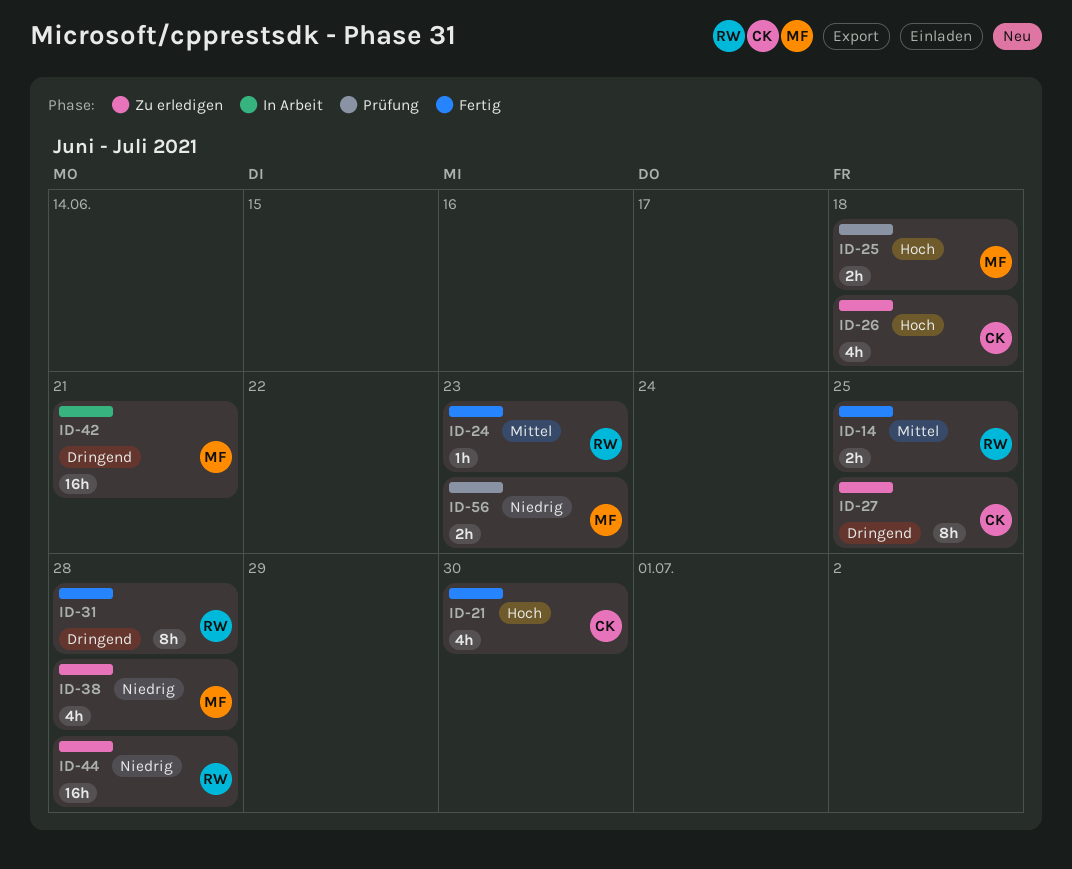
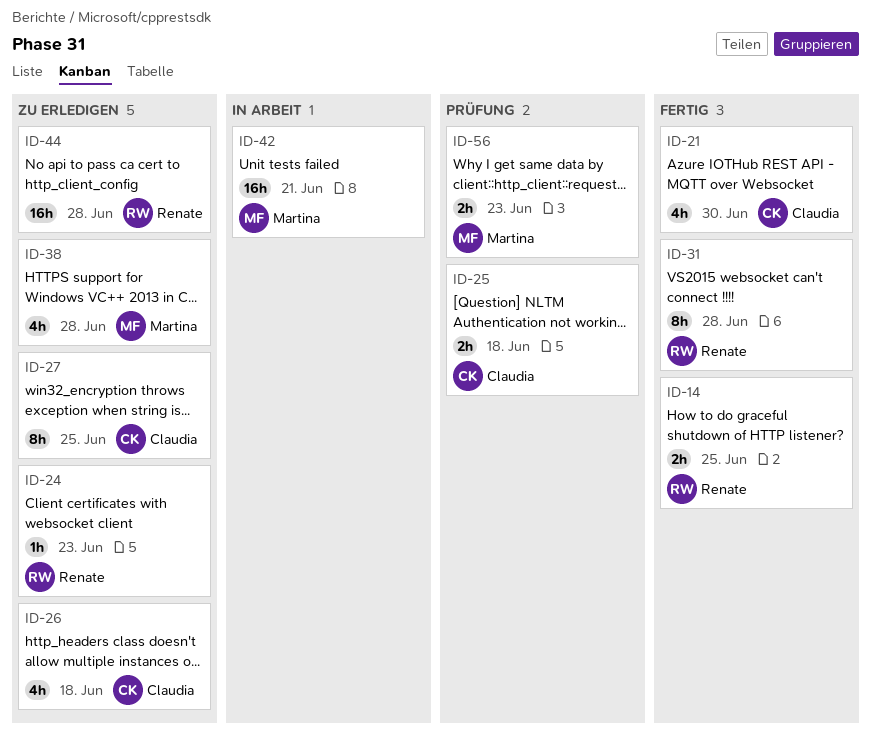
ID-24, status: Fertig -> Zu erledigen
ID-25, owner: Martina -> Claudia

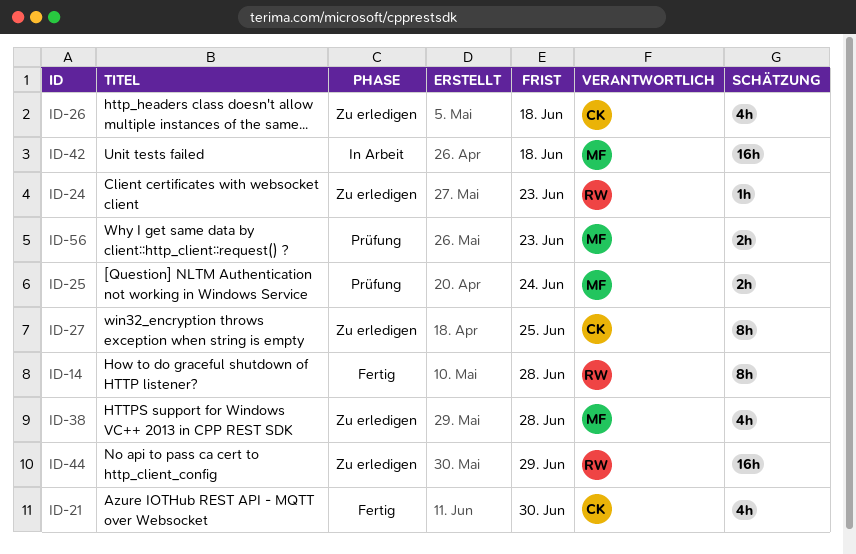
ID-14, estimate: 2h -> 8h
ID-14, due: Jun 25 -> Jun 28
ID-25, owner: Claudia -> Martina
ID-25, due: Jun 18 -> Jun 24
ID-31: present -> none
ID-42, due: Jun 21 -> Jun 18
ID-44, due: Jun 28 -> Jun 29

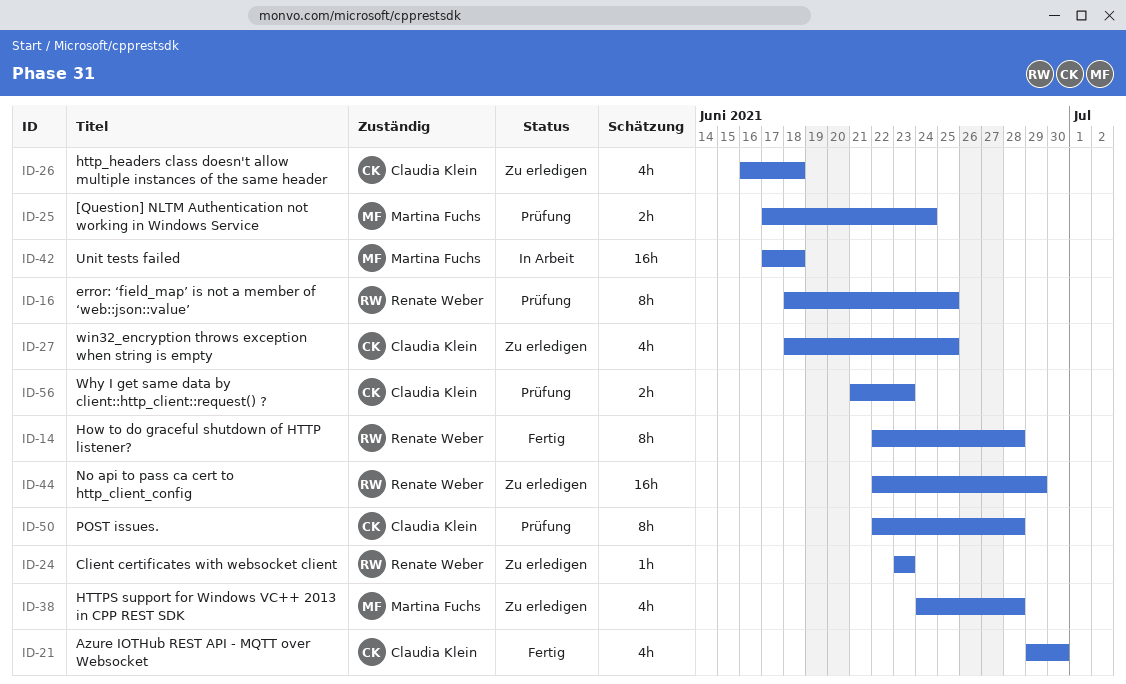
ID-16: none -> present
ID-27, estimate: 8h -> 4h
ID-50: none -> present
ID-56, owner: Martina Fuchs -> Claudia Klein

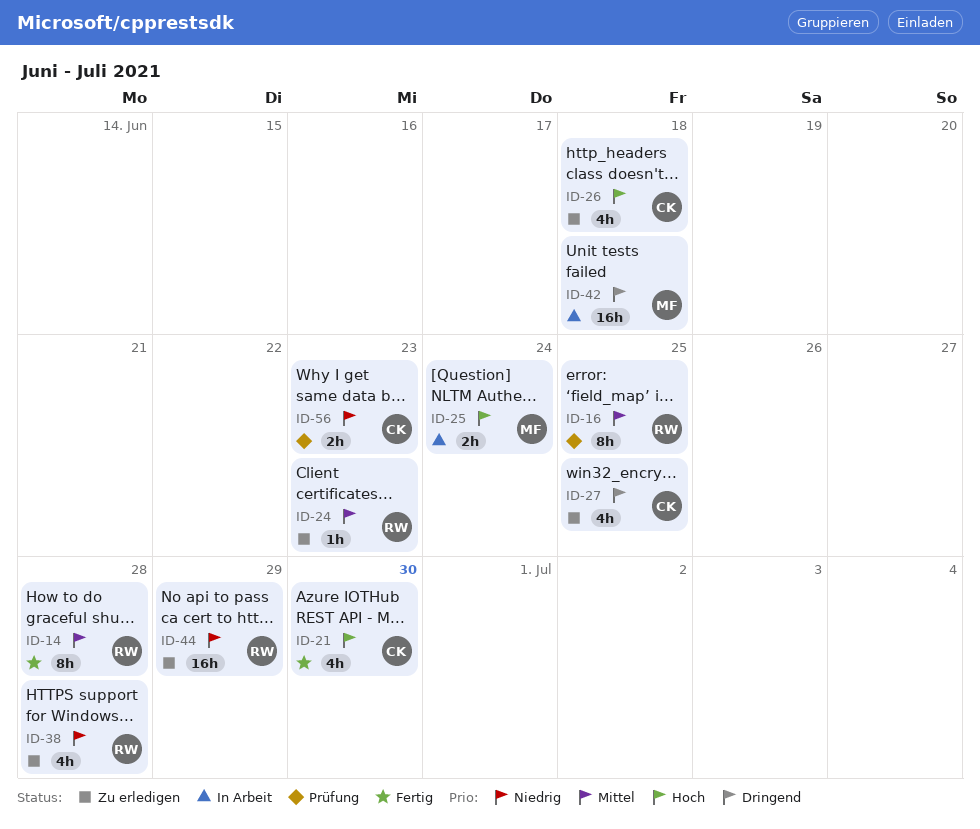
ID-25, status: Prüfung -> In Arbeit
ID-38, owner: Martina Fuchs -> Renate Weber
ID-50: present -> none

